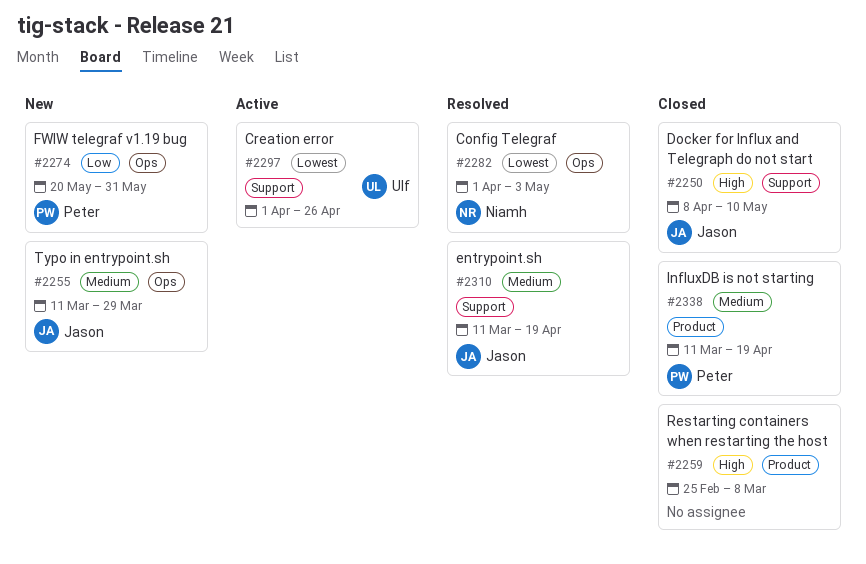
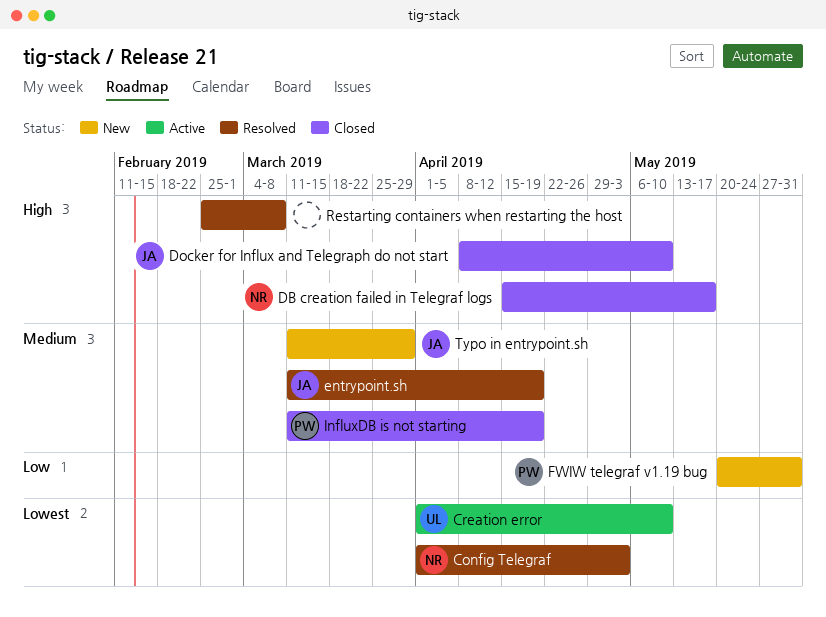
Creation error, due: Apr 26 -> May 10
DB creation failed in Telegraf logs: none -> present
Restarting containers when restarting the host, status: Closed -> Resolved

